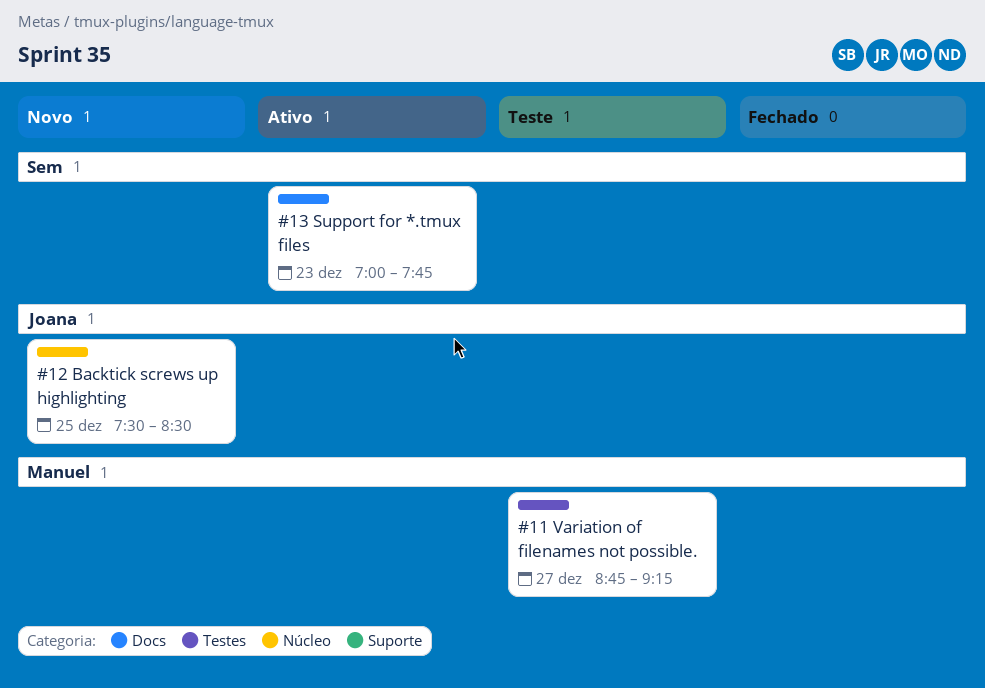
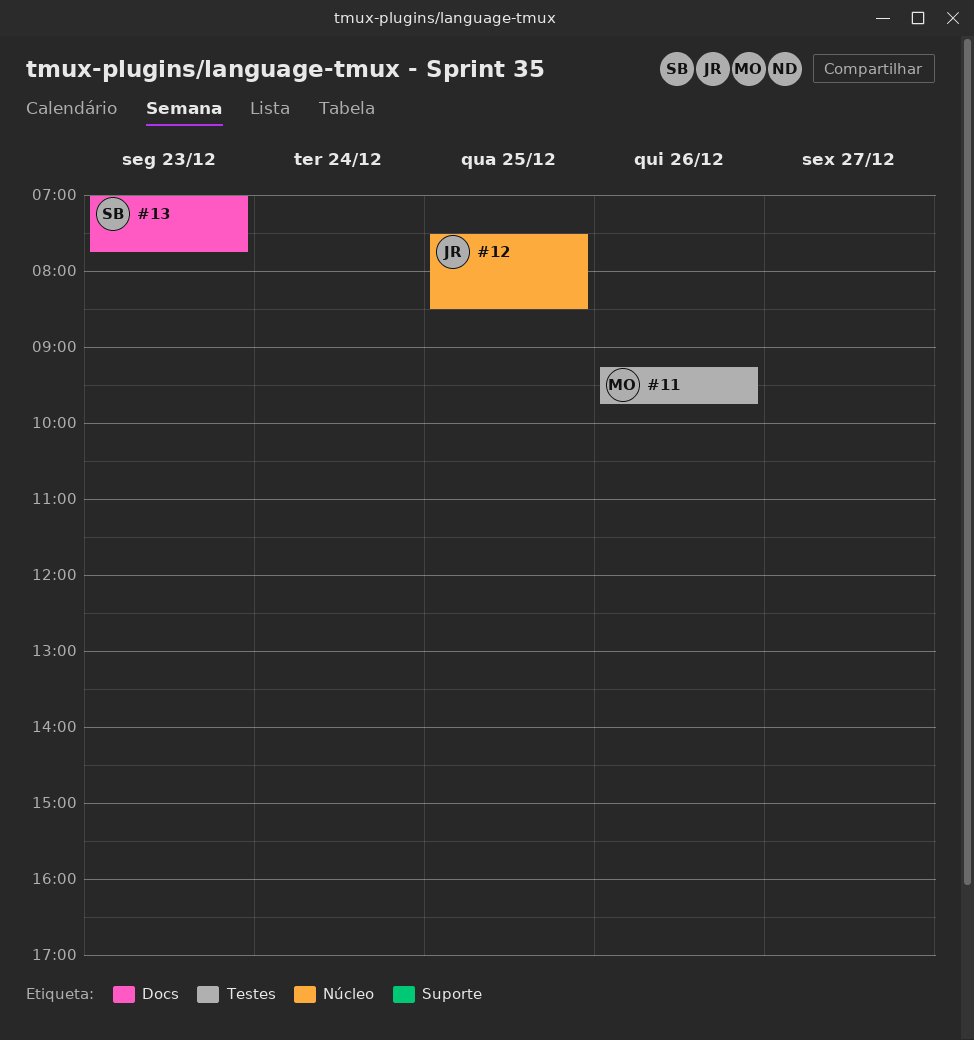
#11, day: Dec 27 -> Dec 26
#11, begins: 08:45 -> 09:15
#11, ends: 09:15 -> 09:45

